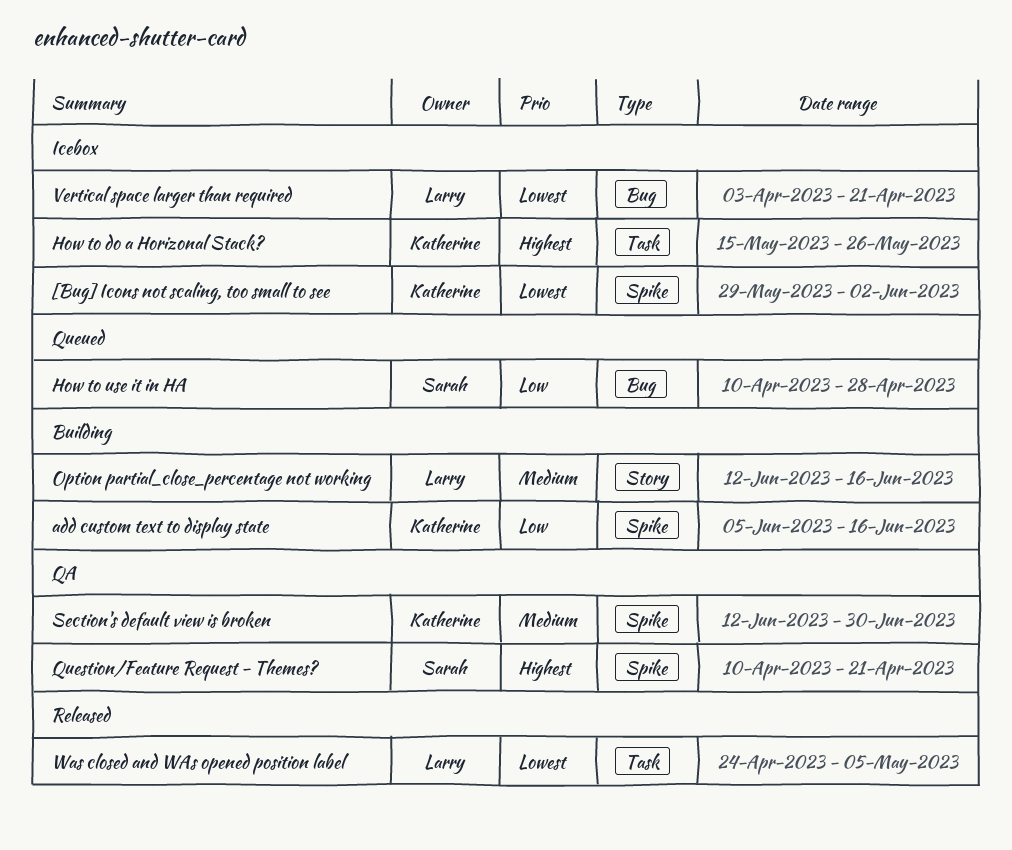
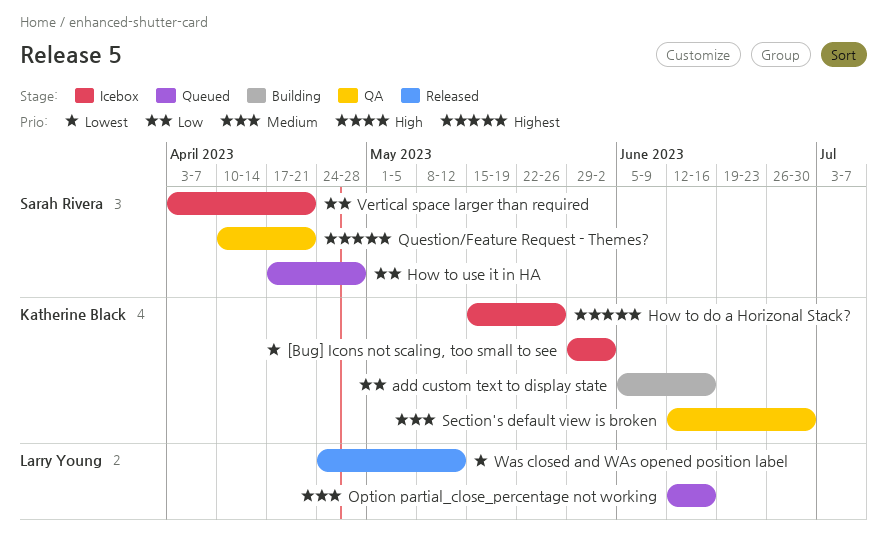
How to use it in HA, start: Apr 10 -> Apr 17
Option partial_close_percentage not working, status: Building -> Queued
Vertical space larger than required, owner: Larry Young -> Sarah Rivera
Vertical space larger than required, priority: Lowest -> Low
Was closed and WAs opened position label, due: May 5 -> May 12

